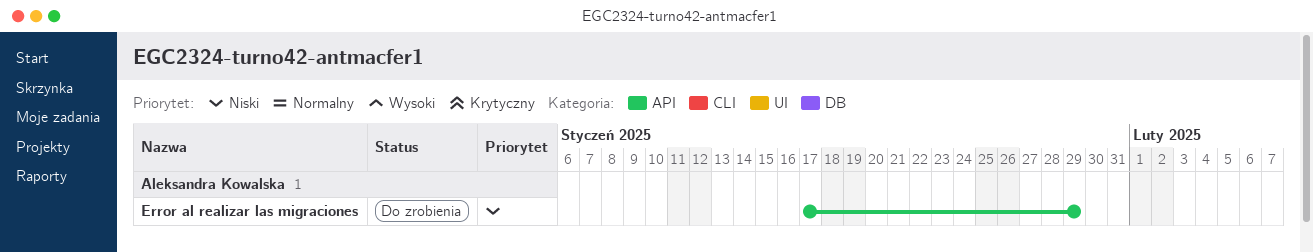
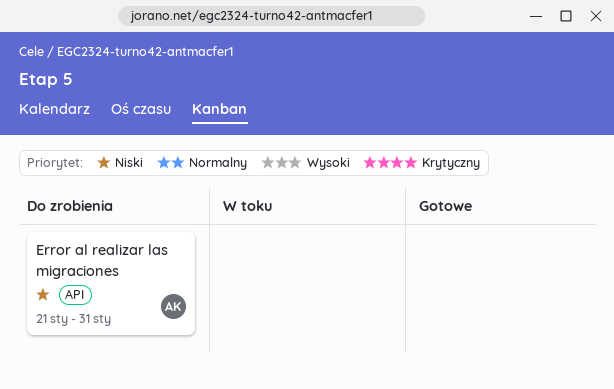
Error al realizar las migraciones, start: Jan 17 -> Jan 21
Error al realizar las migraciones, due: Jan 29 -> Jan 31

